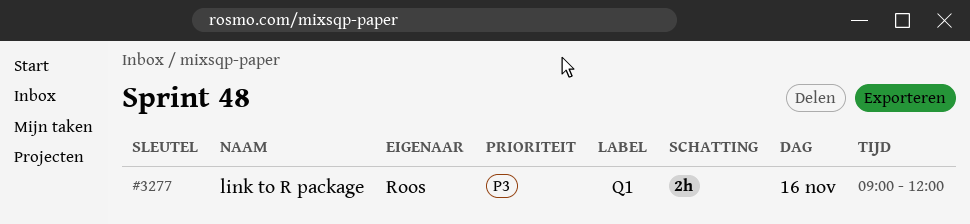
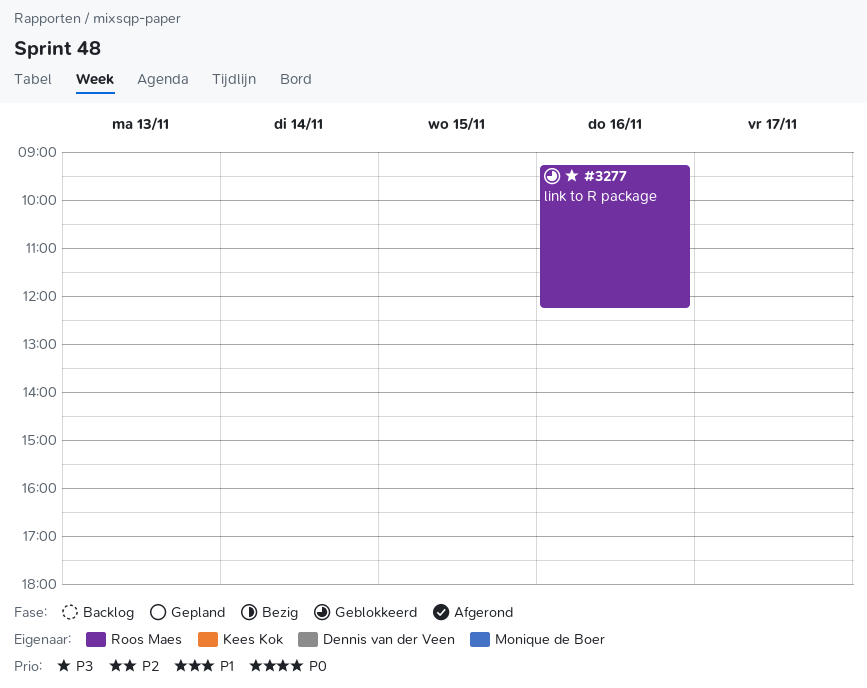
#3277, begins: 09:00 -> 09:15
#3277, ends: 12:00 -> 12:15

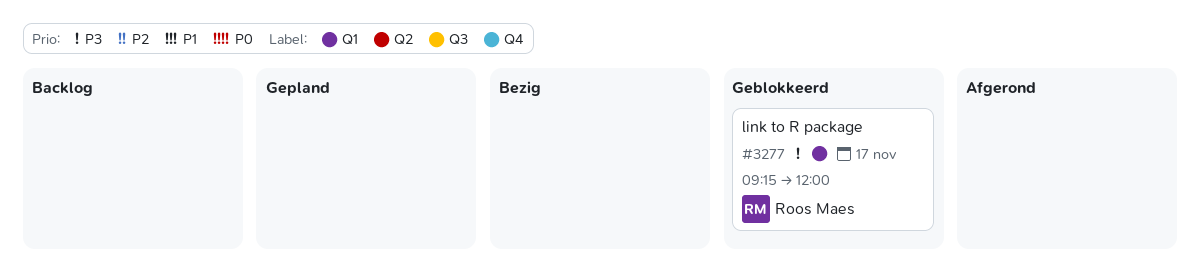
#3277, day: Nov 16 -> Nov 17
#3277, ends: 12:15 -> 12:00

